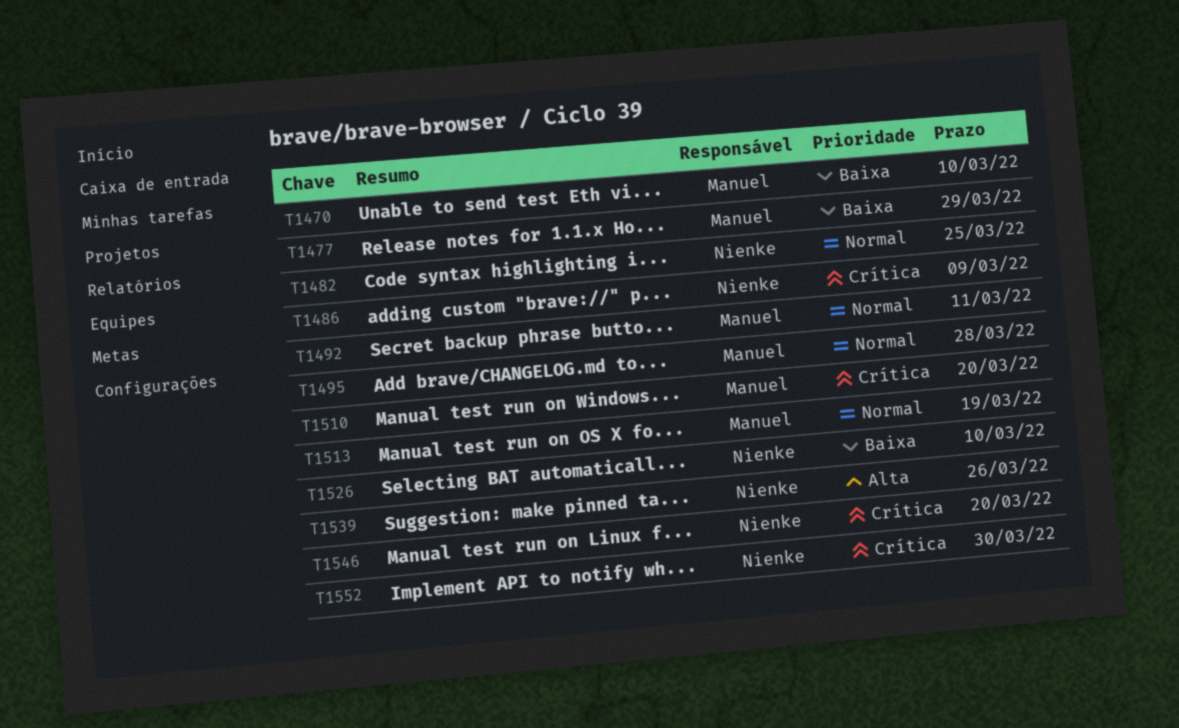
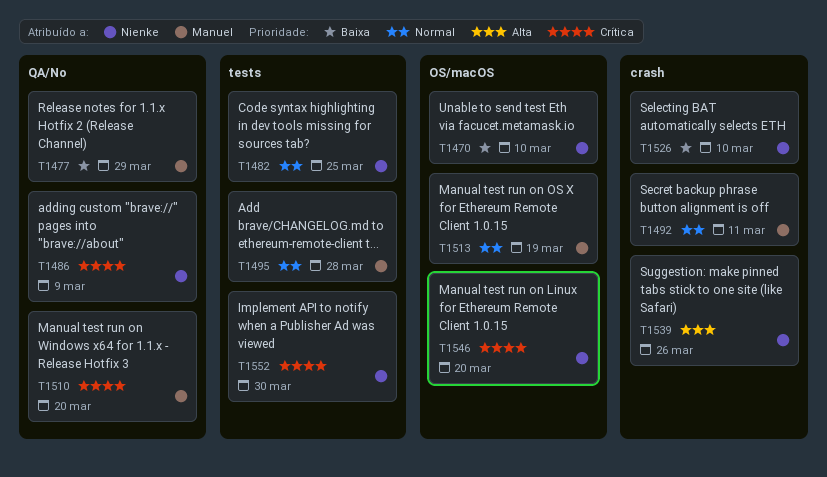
T1470, owner: Manuel -> Nienke

